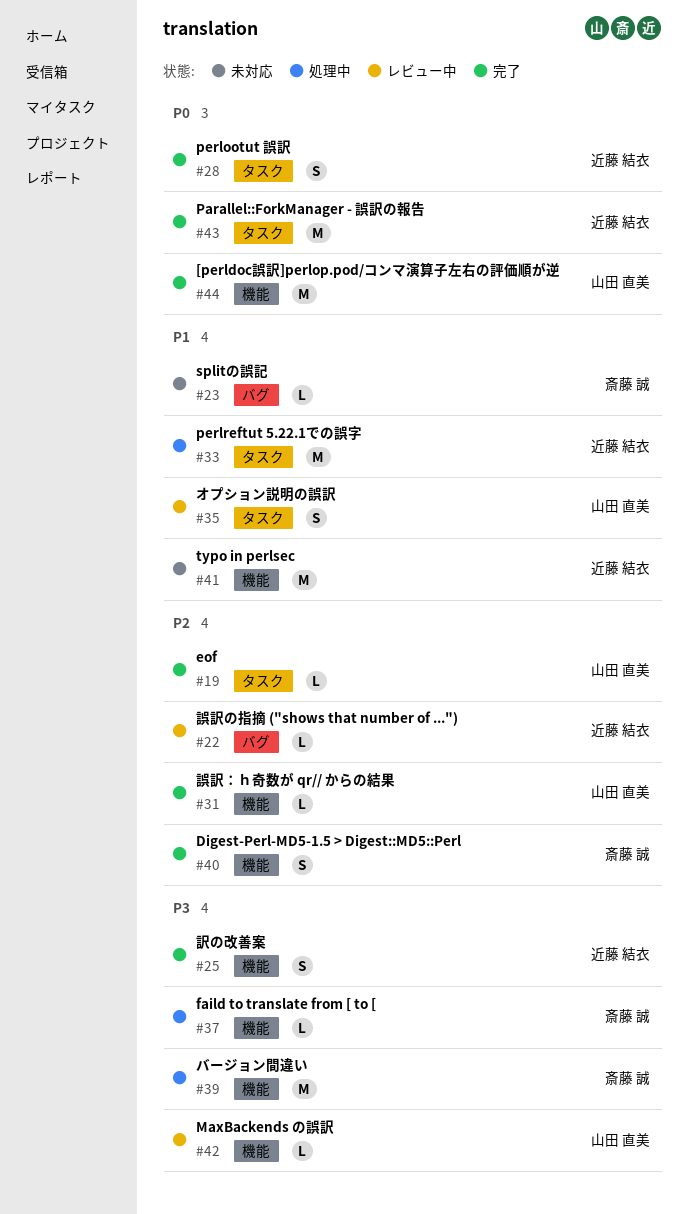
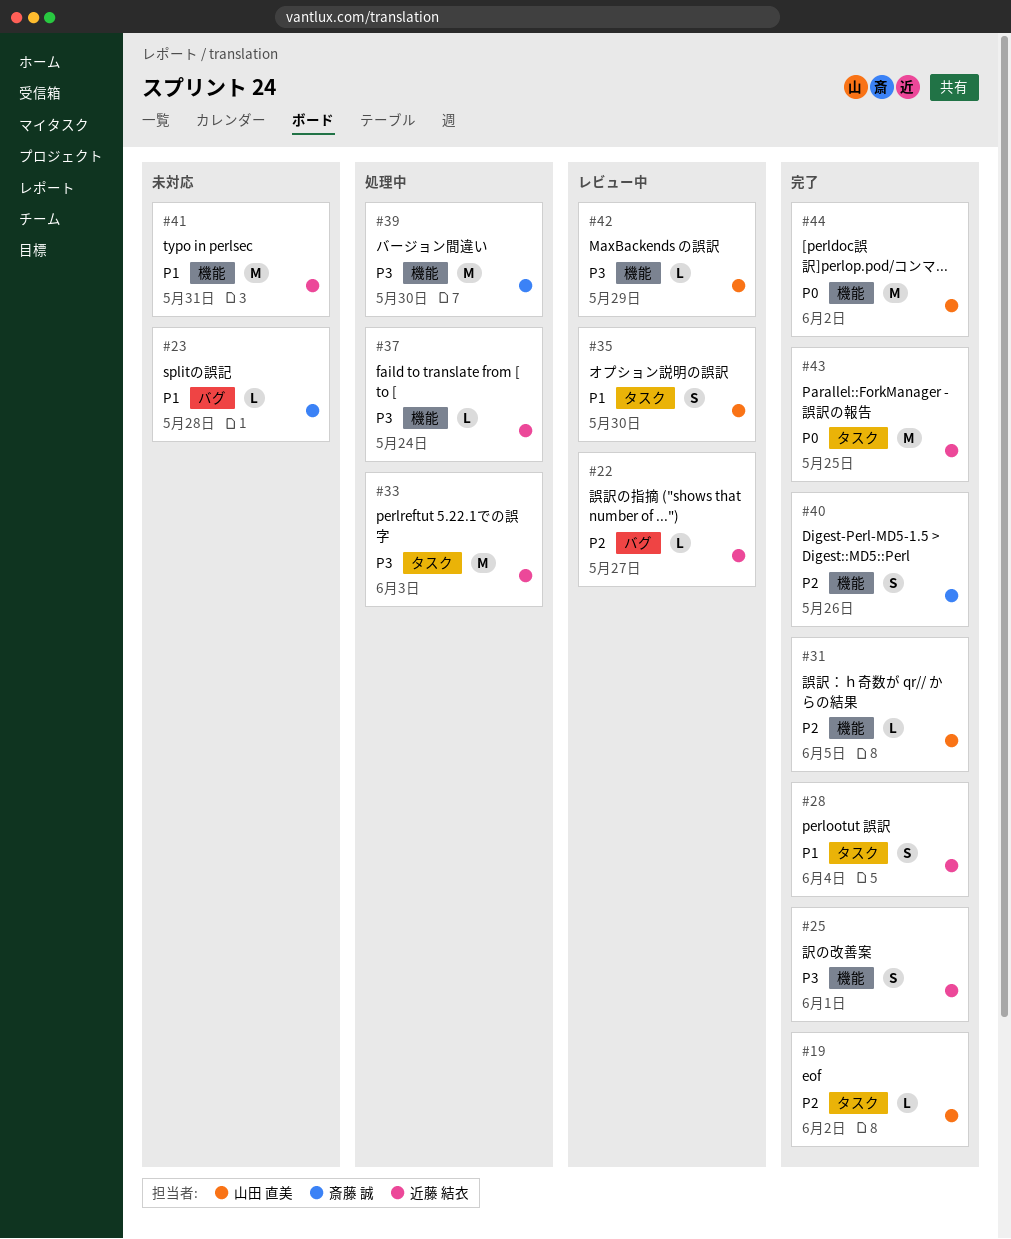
#28, priority: P0 -> P1
#33, priority: P1 -> P3
#37, owner: 斎藤 誠 -> 近藤 結衣

